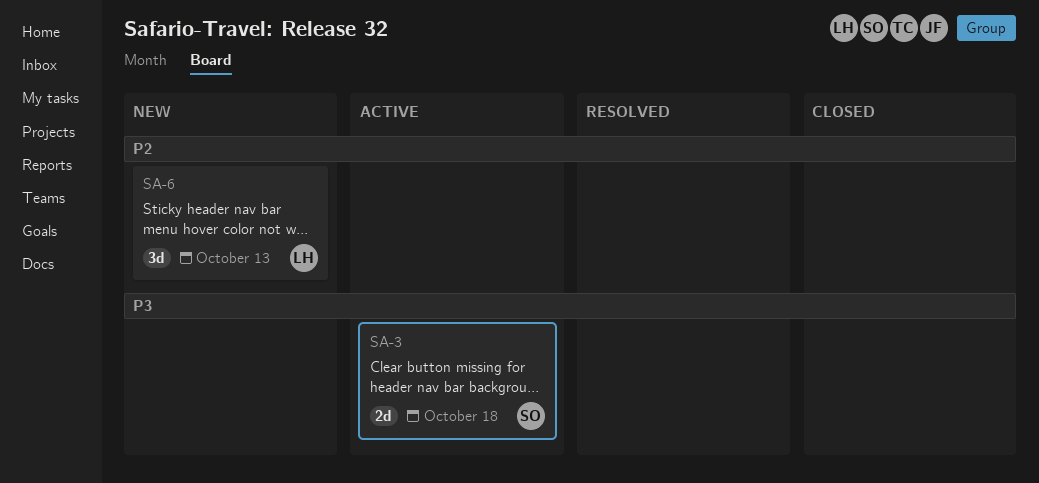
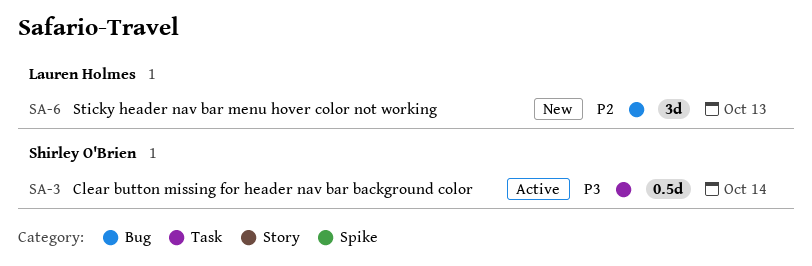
SA-3, estimate: 2d -> 0.5d
SA-3, due: Oct 18 -> Oct 14

